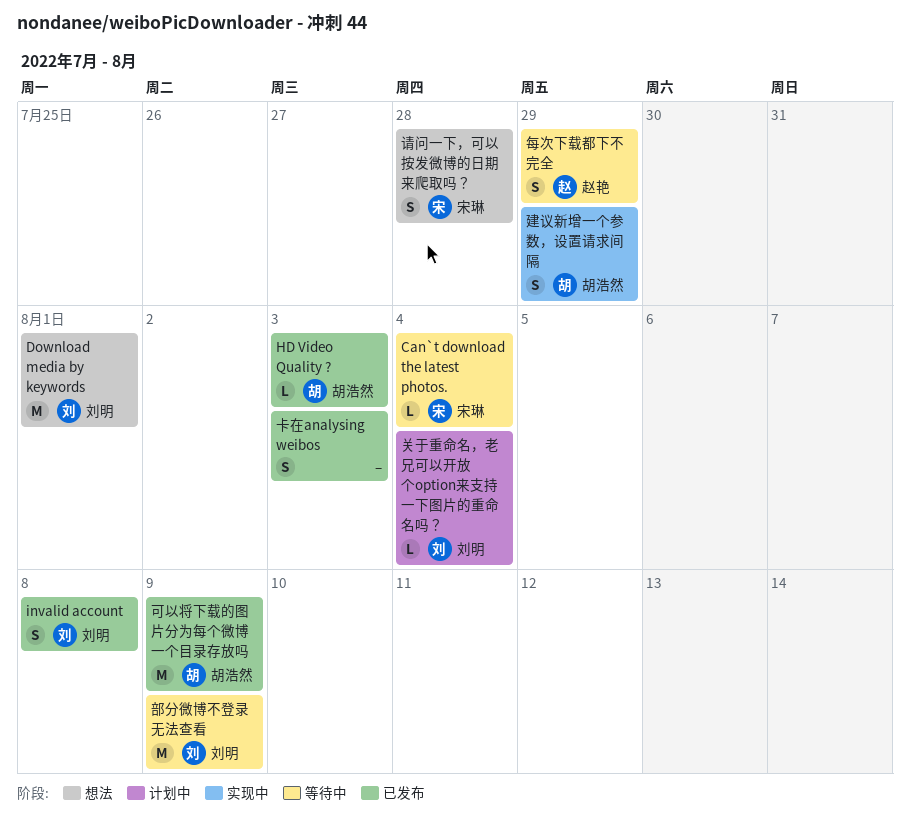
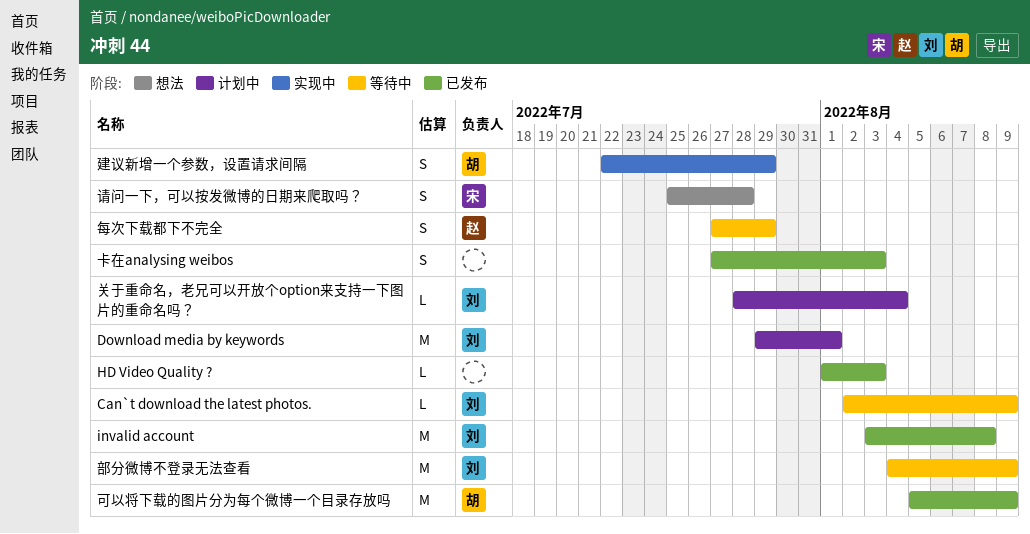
Can`t download the latest photos., owner: 宋琳 -> 刘明
Can`t download the latest photos., due: Aug 4 -> Aug 9
Download media by keywords, status: 想法 -> 计划中
HD Video Quality ?, owner: 胡浩然 -> none
invalid account, estimate: S -> M

